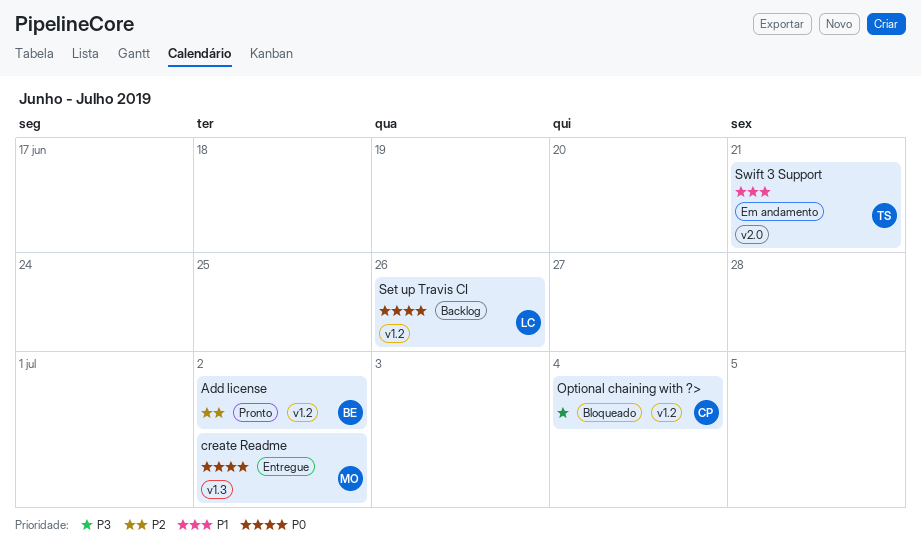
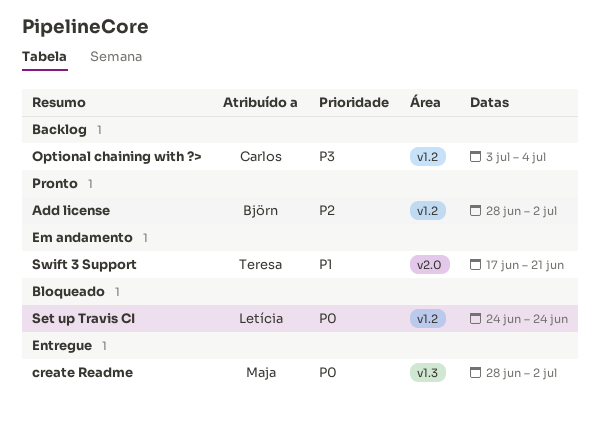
Optional chaining with ?>, status: Bloqueado -> Backlog
Set up Travis CI, status: Backlog -> Bloqueado
Set up Travis CI, due: Jun 26 -> Jun 24

